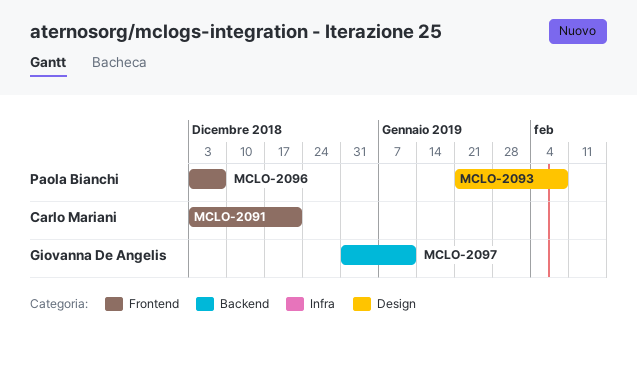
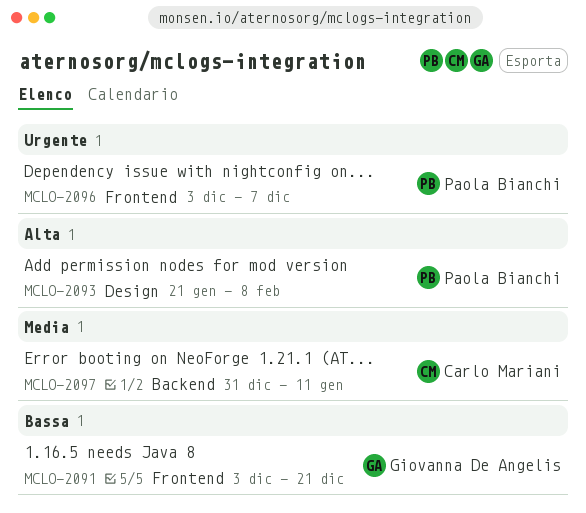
MCLO-2091, owner: Carlo Mariani -> Giovanna De Angelis
MCLO-2097, owner: Giovanna De Angelis -> Carlo Mariani

